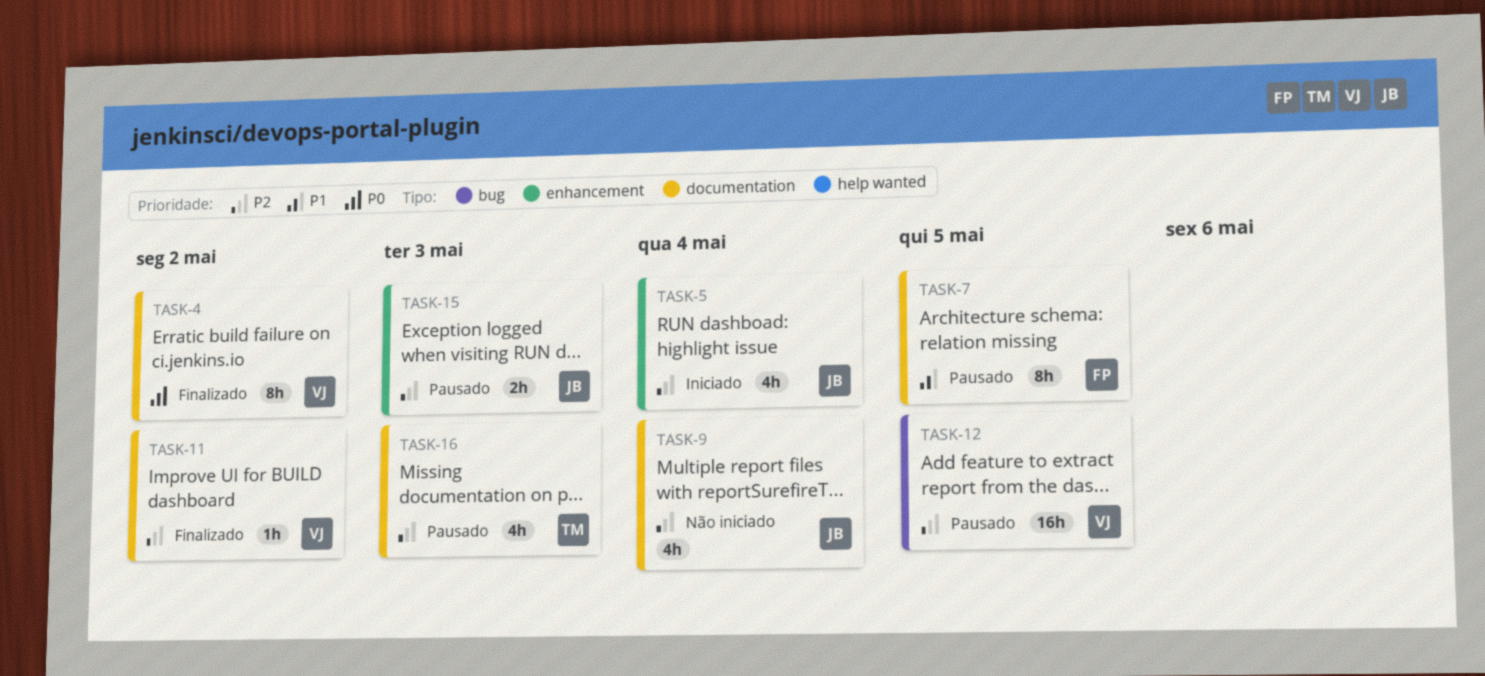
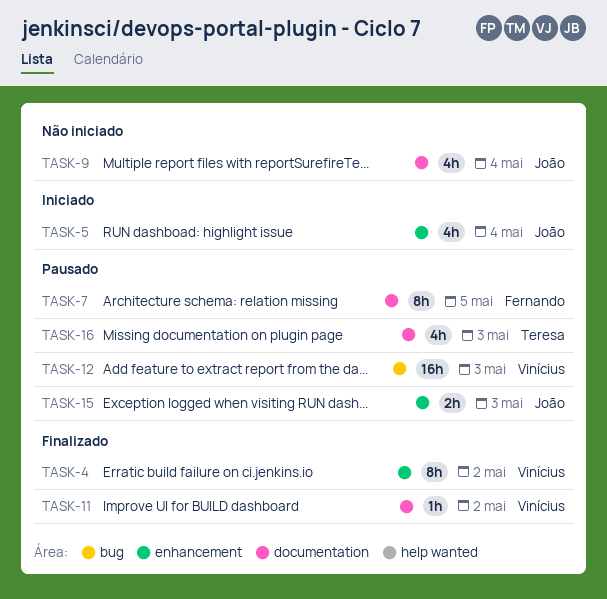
TASK-4, label: documentation -> enhancement
TASK-12, due: May 5 -> May 3

